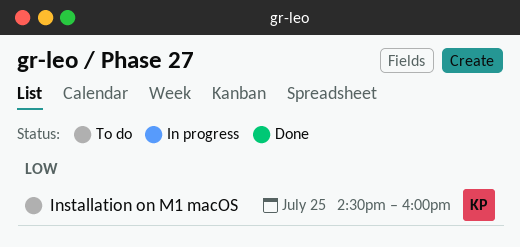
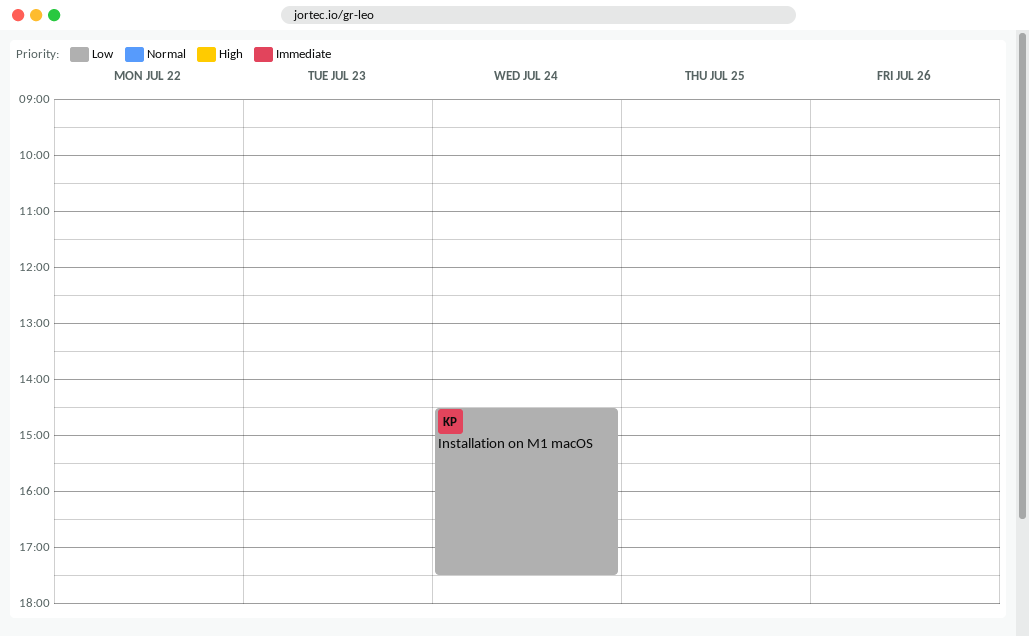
Installation on M1 macOS, day: Jul 25 -> Jul 24
Installation on M1 macOS, ends: 16:00 -> 17:30

